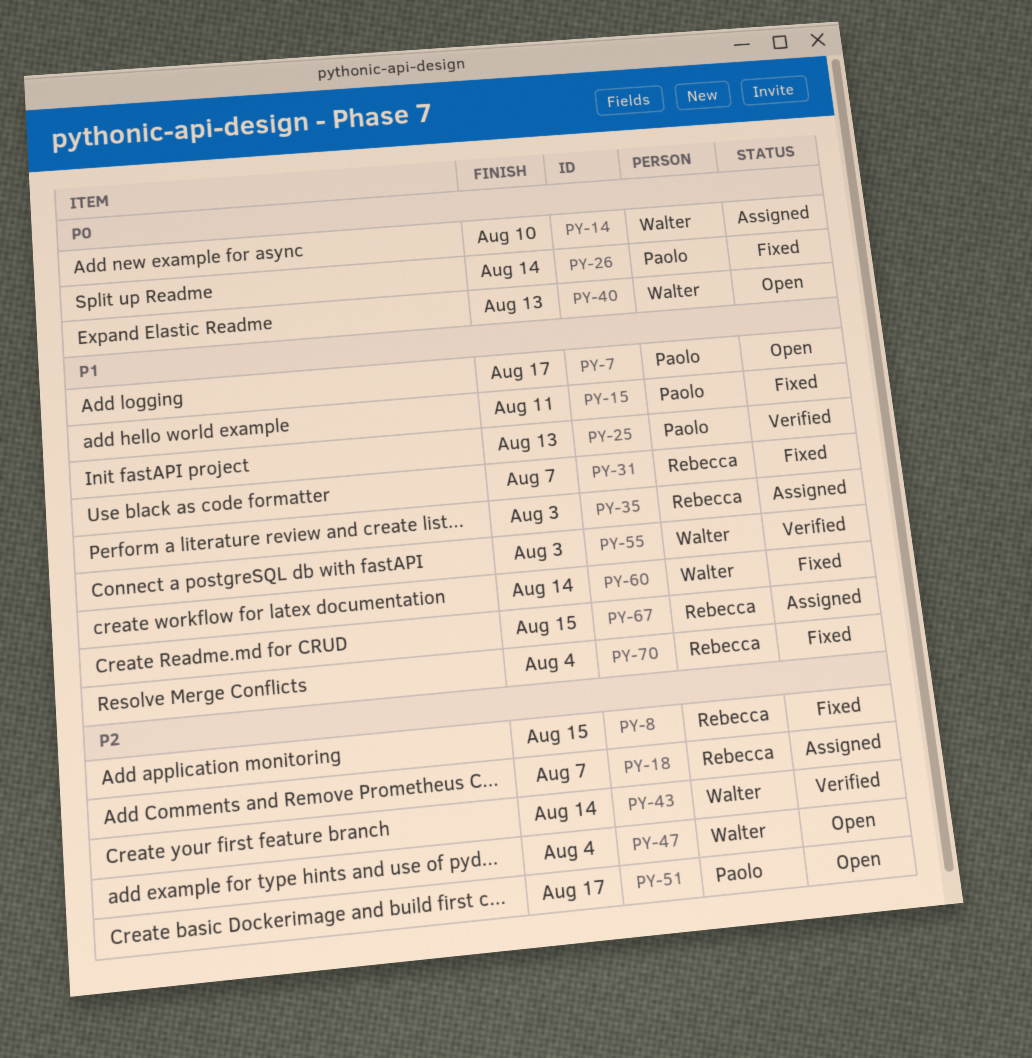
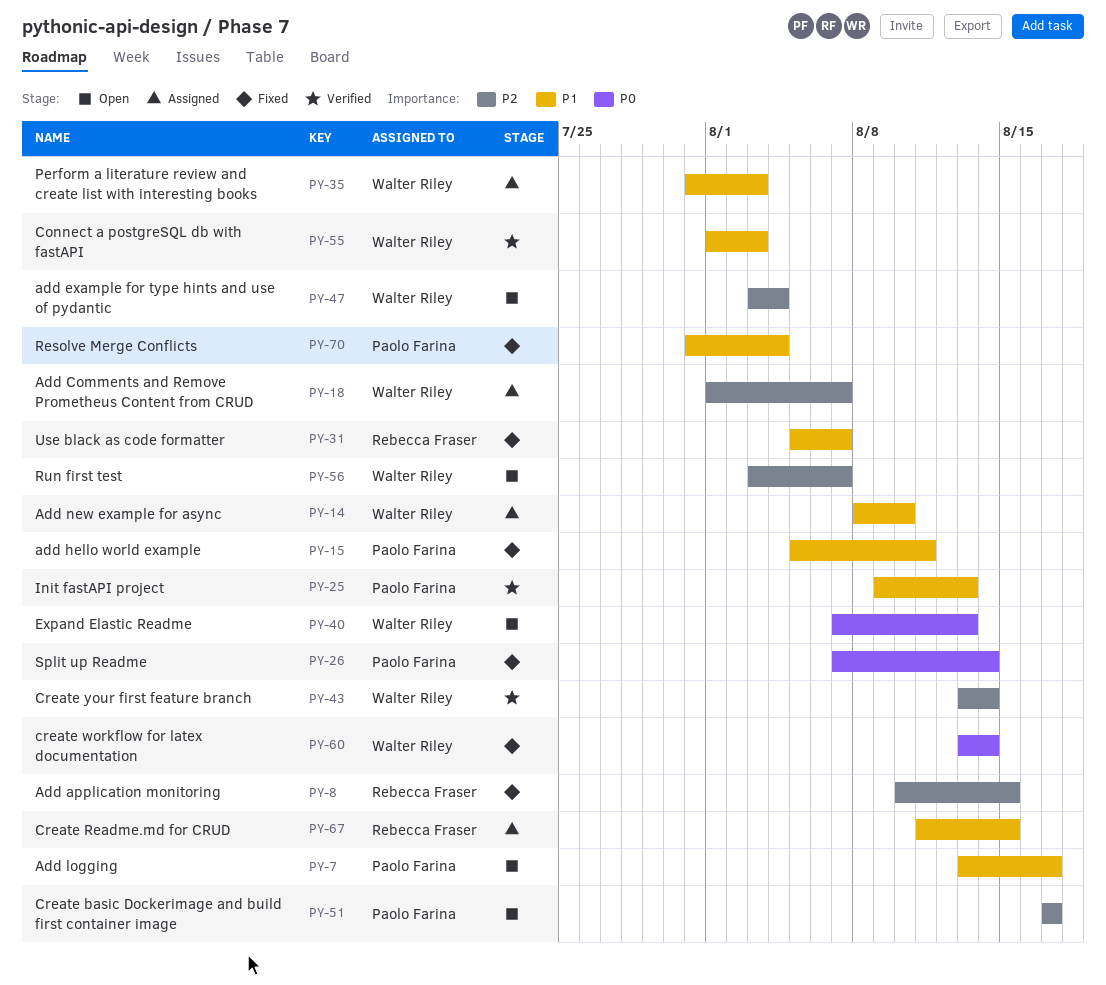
PY-14, priority: P0 -> P1
PY-18, owner: Rebecca Fraser -> Walter Riley
PY-35, owner: Rebecca Fraser -> Walter Riley
PY-56: none -> present
PY-60, priority: P1 -> P0
PY-70, owner: Rebecca Fraser -> Paolo Farina

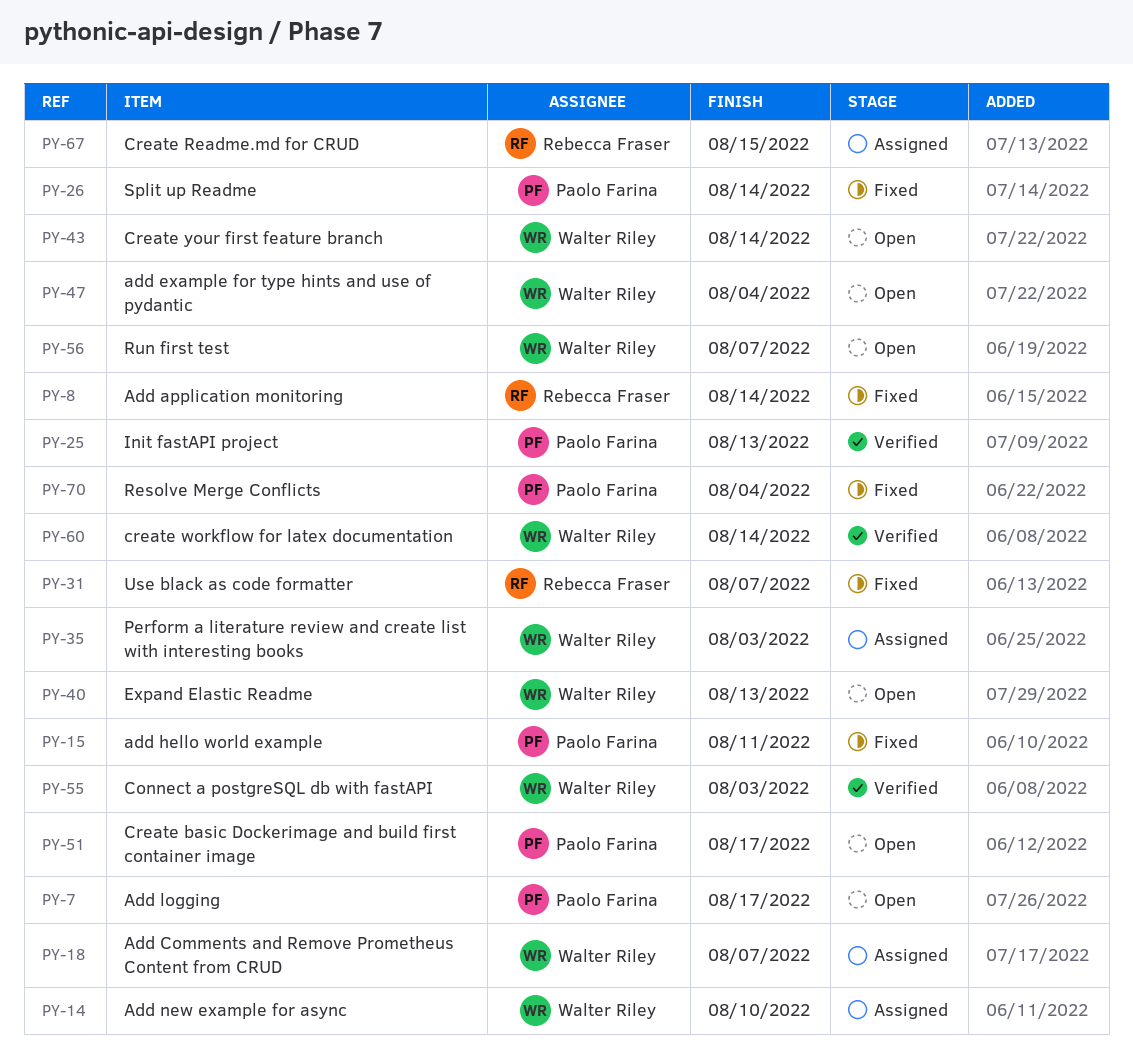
PY-8, due: Aug 15 -> Aug 14
PY-43, status: Verified -> Open
PY-60, status: Fixed -> Verified

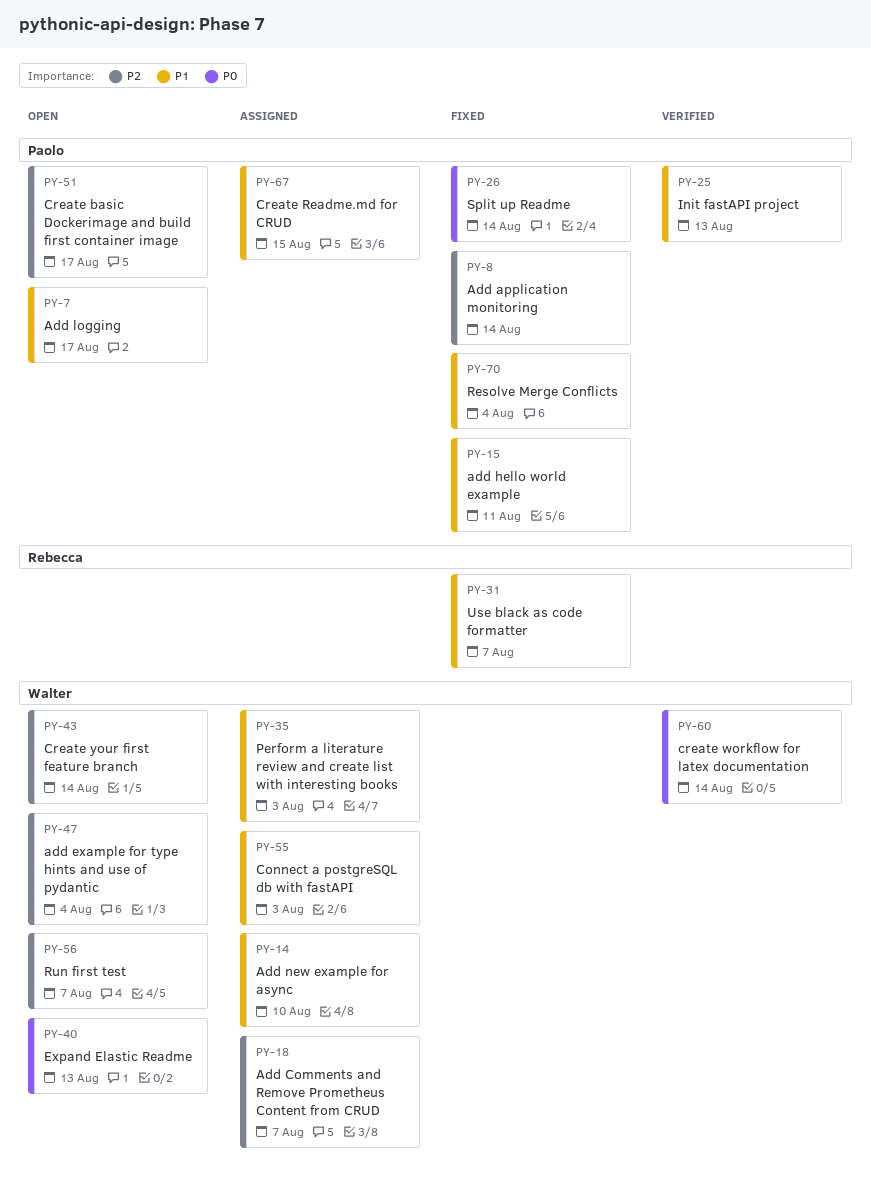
PY-8, owner: Rebecca Fraser -> Paolo Farina
PY-55, status: Verified -> Assigned
PY-67, owner: Rebecca Fraser -> Paolo Farina

